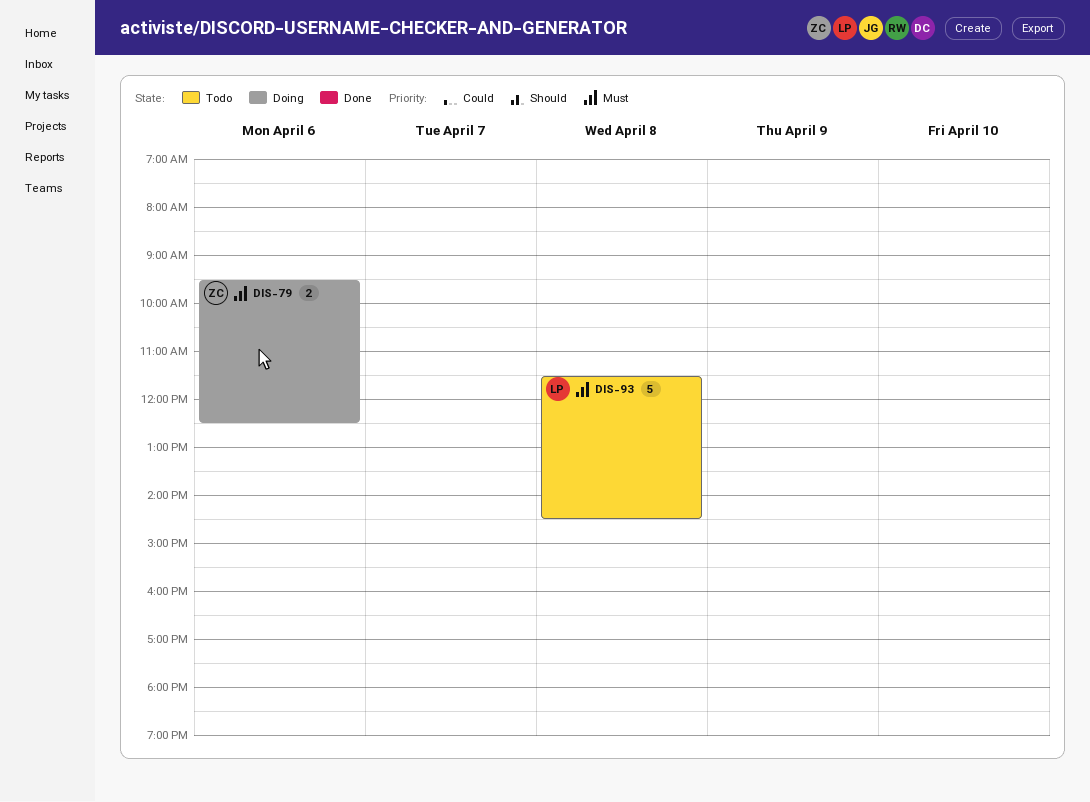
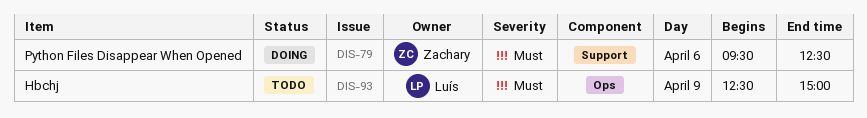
DIS-93, day: Apr 8 -> Apr 9
DIS-93, begins: 11:30 -> 12:30
DIS-93, ends: 14:30 -> 15:00

